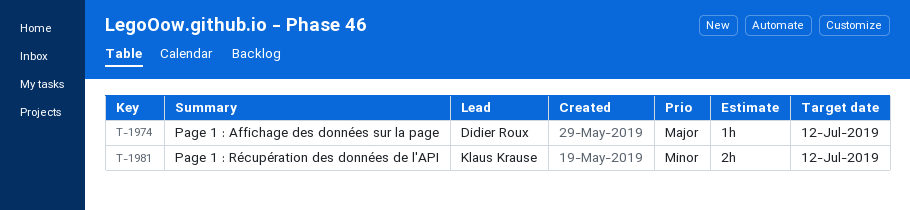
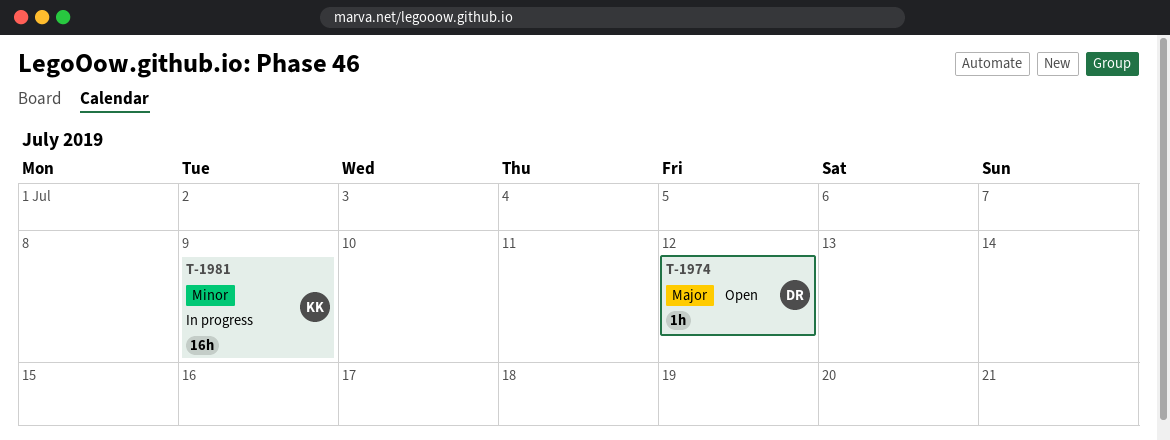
T-1981, estimate: 2h -> 16h
T-1981, due: Jul 12 -> Jul 9

